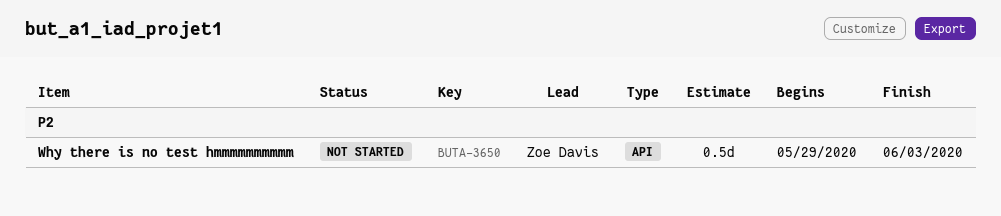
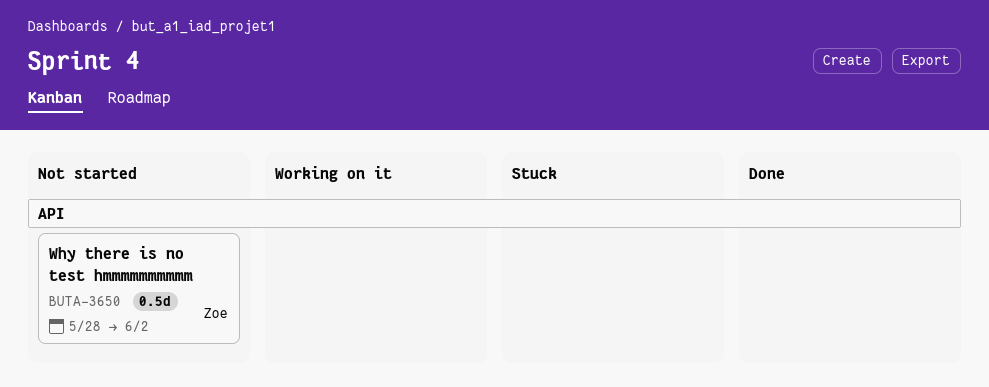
BUTA-3650, start: May 29 -> May 28
BUTA-3650, due: Jun 3 -> Jun 2

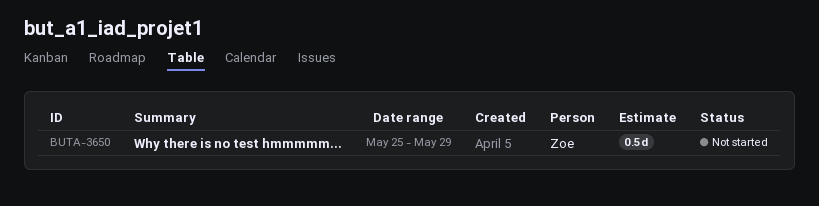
BUTA-3650, start: May 28 -> May 25
BUTA-3650, due: Jun 2 -> May 29

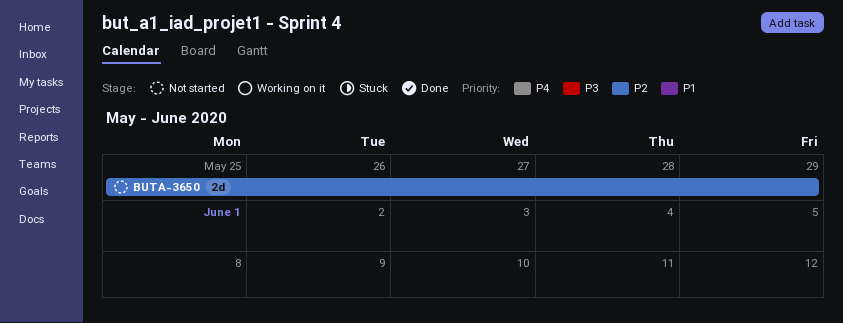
BUTA-3650, estimate: 0.5d -> 2d

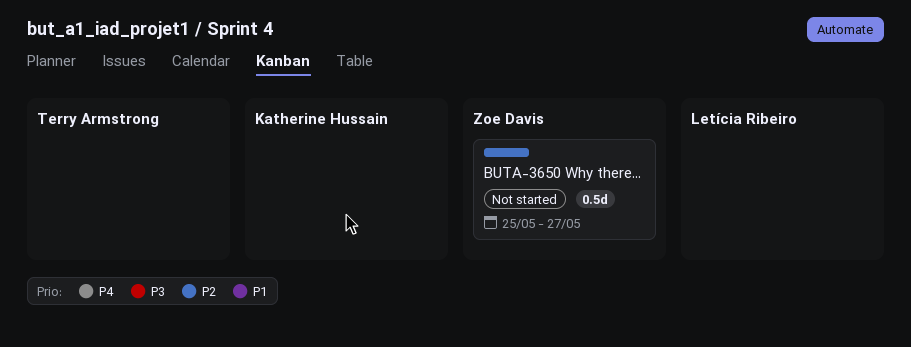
BUTA-3650, estimate: 2d -> 0.5d
BUTA-3650, due: May 29 -> May 27

